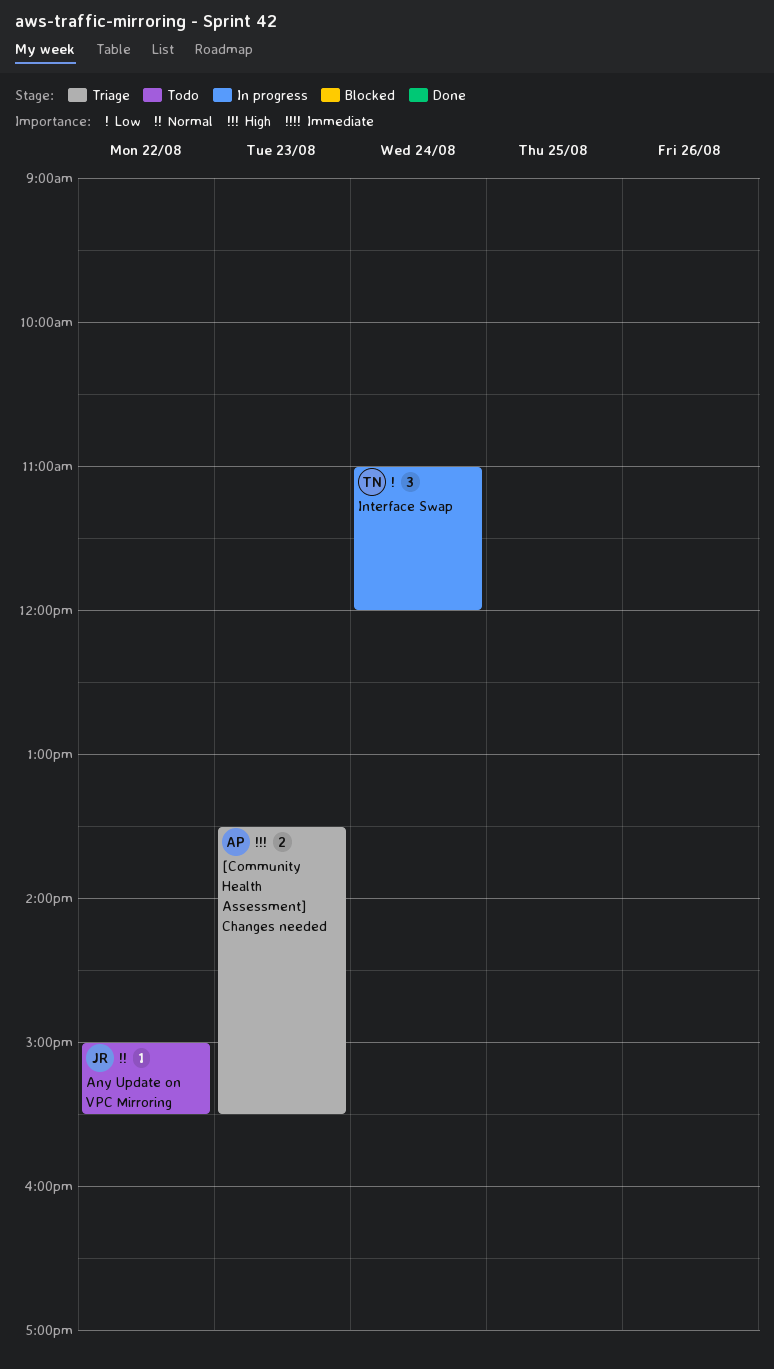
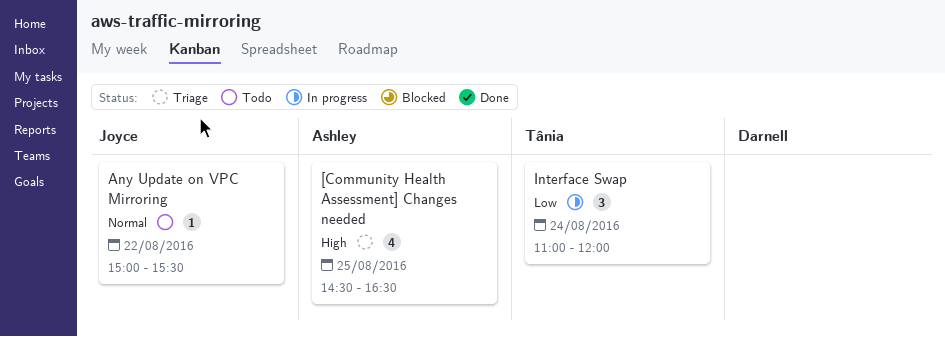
[Community Health Assessment] Changes needed, estimate: 2 -> 4
[Community Health Assessment] Changes needed, day: Aug 23 -> Aug 25
[Community Health Assessment] Changes needed, begins: 13:30 -> 14:30
[Community Health Assessment] Changes needed, ends: 15:30 -> 16:30

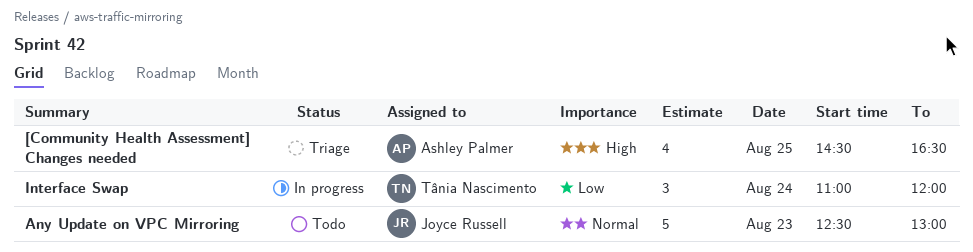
Any Update on VPC Mirroring, estimate: 1 -> 5
Any Update on VPC Mirroring, day: Aug 22 -> Aug 23
Any Update on VPC Mirroring, begins: 15:00 -> 12:30
Any Update on VPC Mirroring, ends: 15:30 -> 13:00

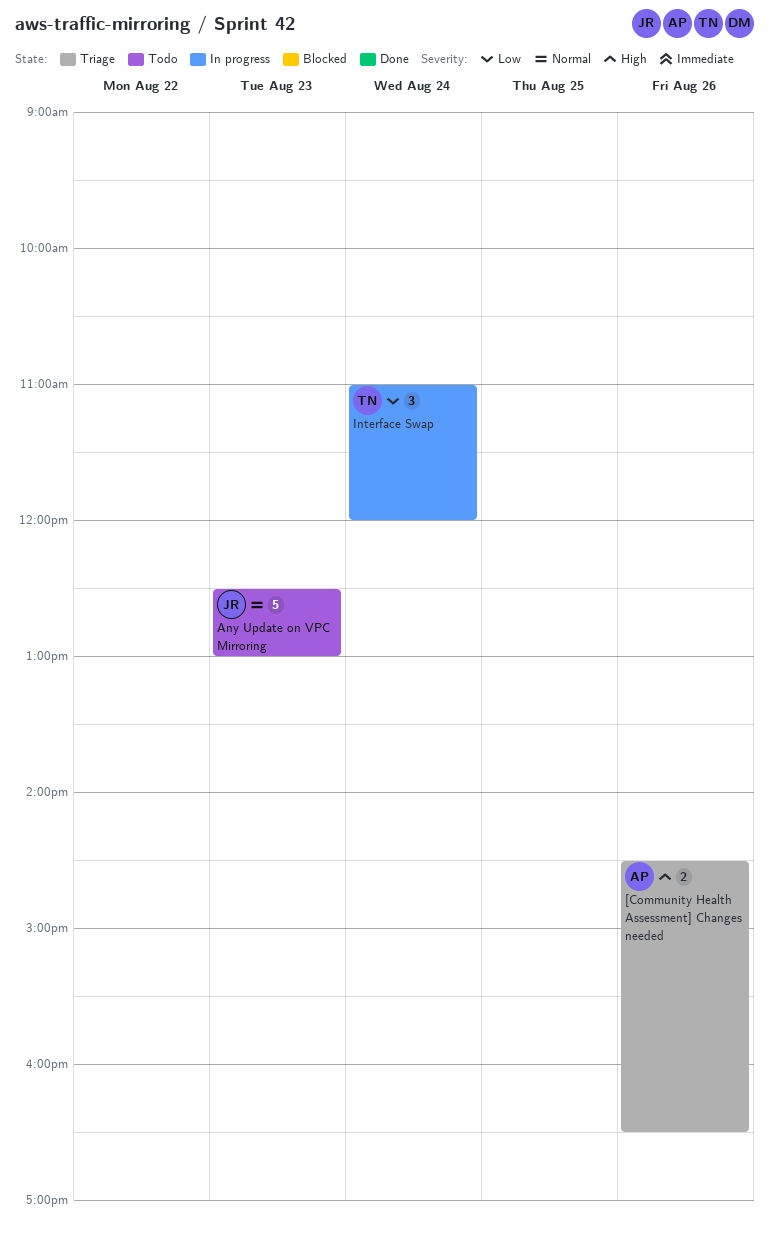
[Community Health Assessment] Changes needed, estimate: 4 -> 2
[Community Health Assessment] Changes needed, day: Aug 25 -> Aug 26

